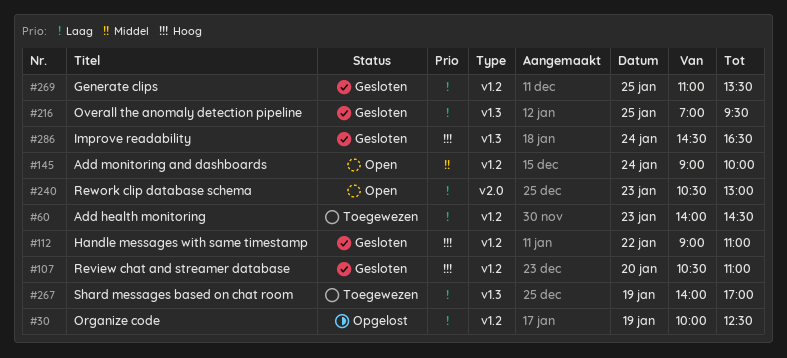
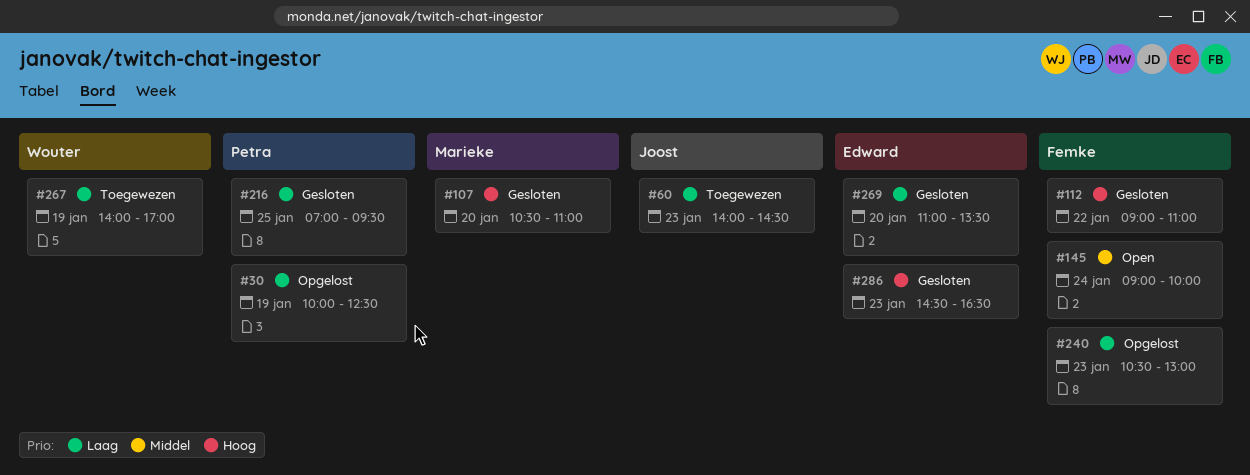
#240, status: Open -> Opgelost
#269, day: Jan 25 -> Jan 20
#286, day: Jan 24 -> Jan 23

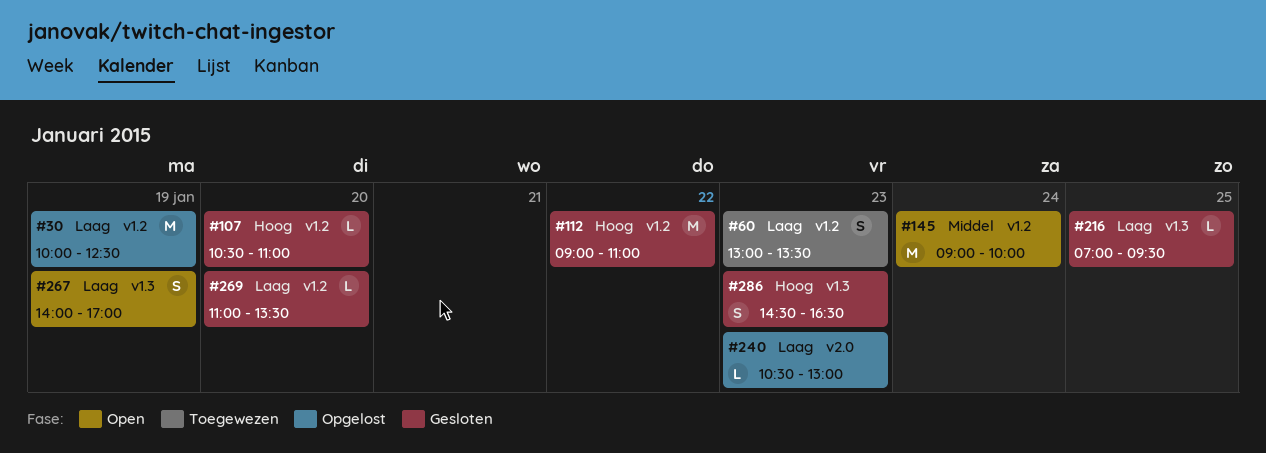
#60, begins: 14:00 -> 13:00
#60, ends: 14:30 -> 13:30
#267, status: Toegewezen -> Open

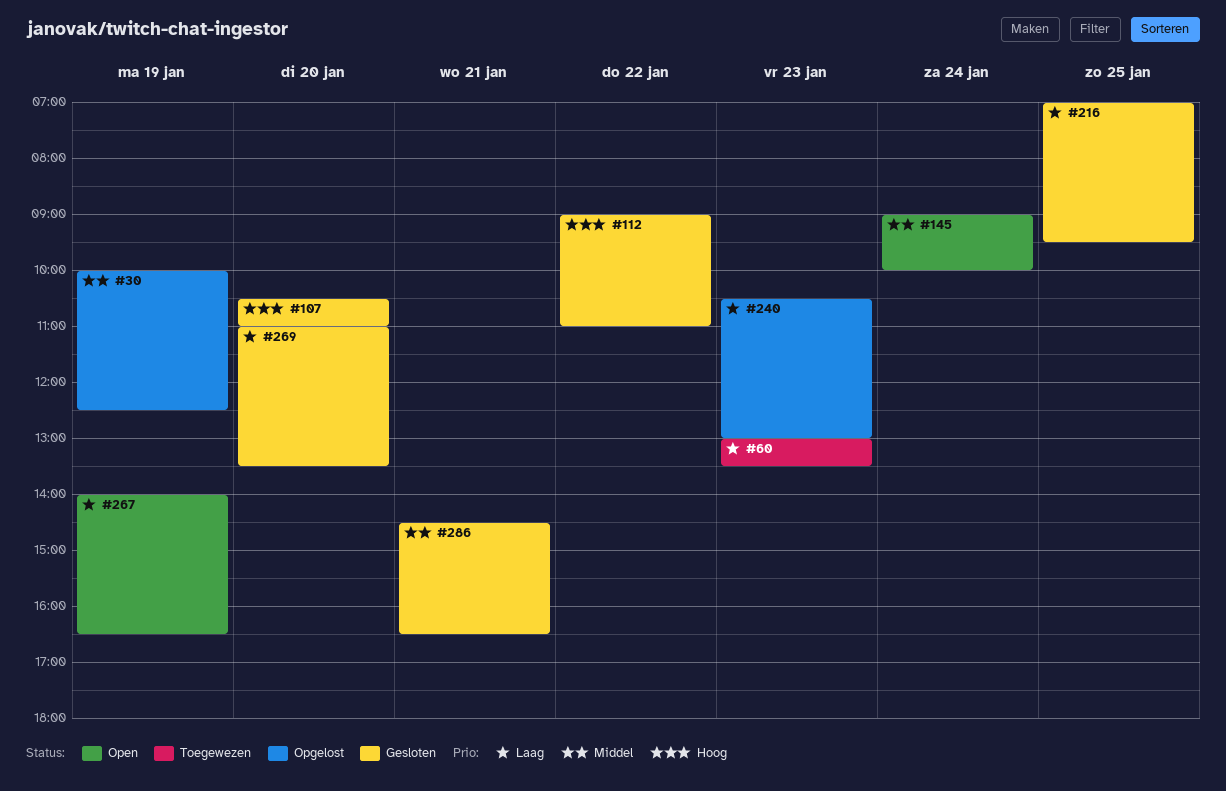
#30, priority: Laag -> Middel
#267, ends: 17:00 -> 16:30
#286, priority: Hoog -> Middel
#286, day: Jan 23 -> Jan 21

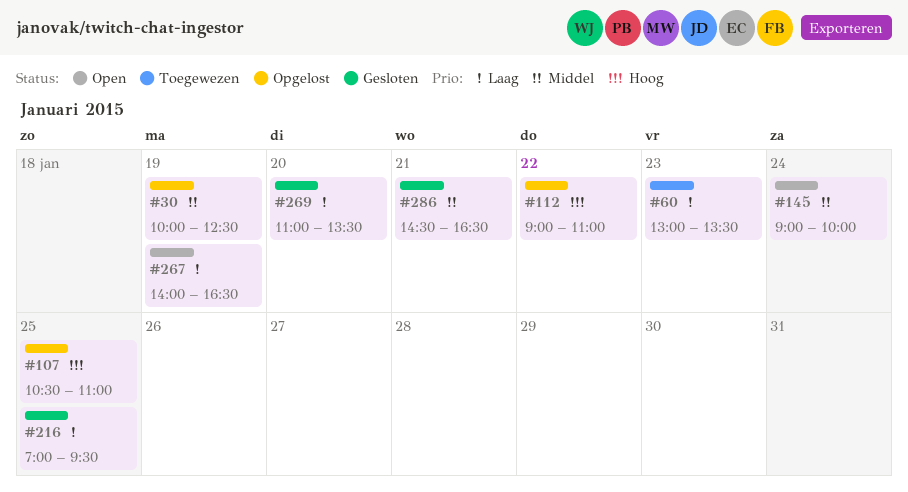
#107, status: Gesloten -> Opgelost
#107, day: Jan 20 -> Jan 25
#112, status: Gesloten -> Opgelost
#240: present -> none

